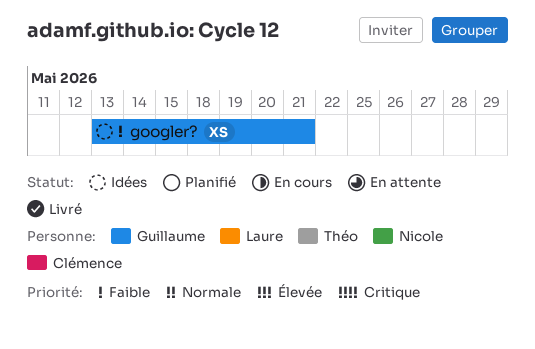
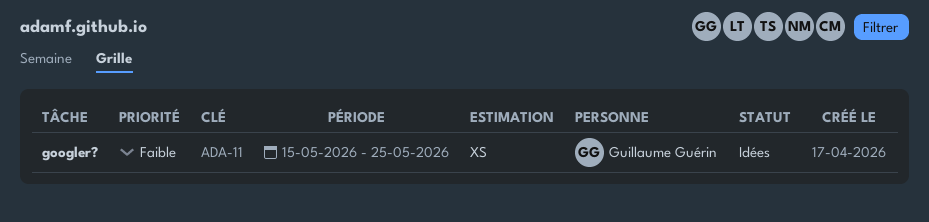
googler?, start: May 13 -> May 15
googler?, due: May 21 -> May 25

